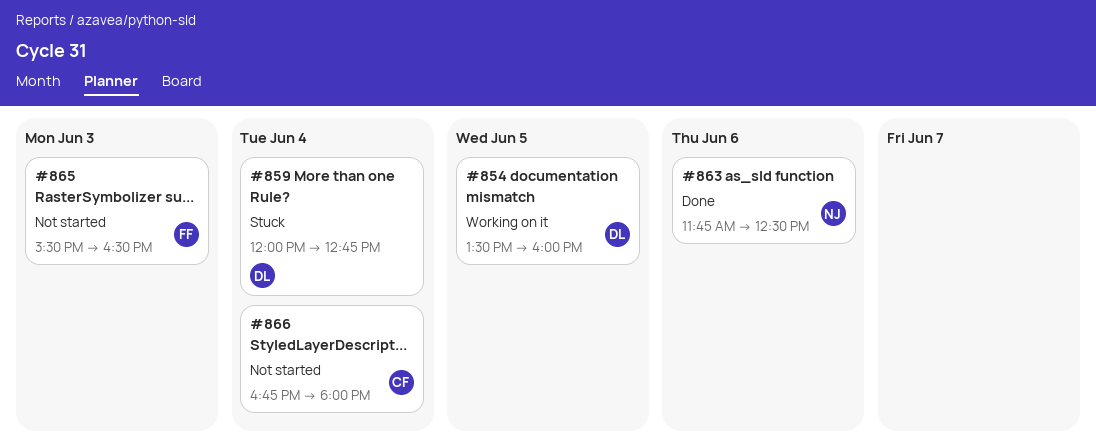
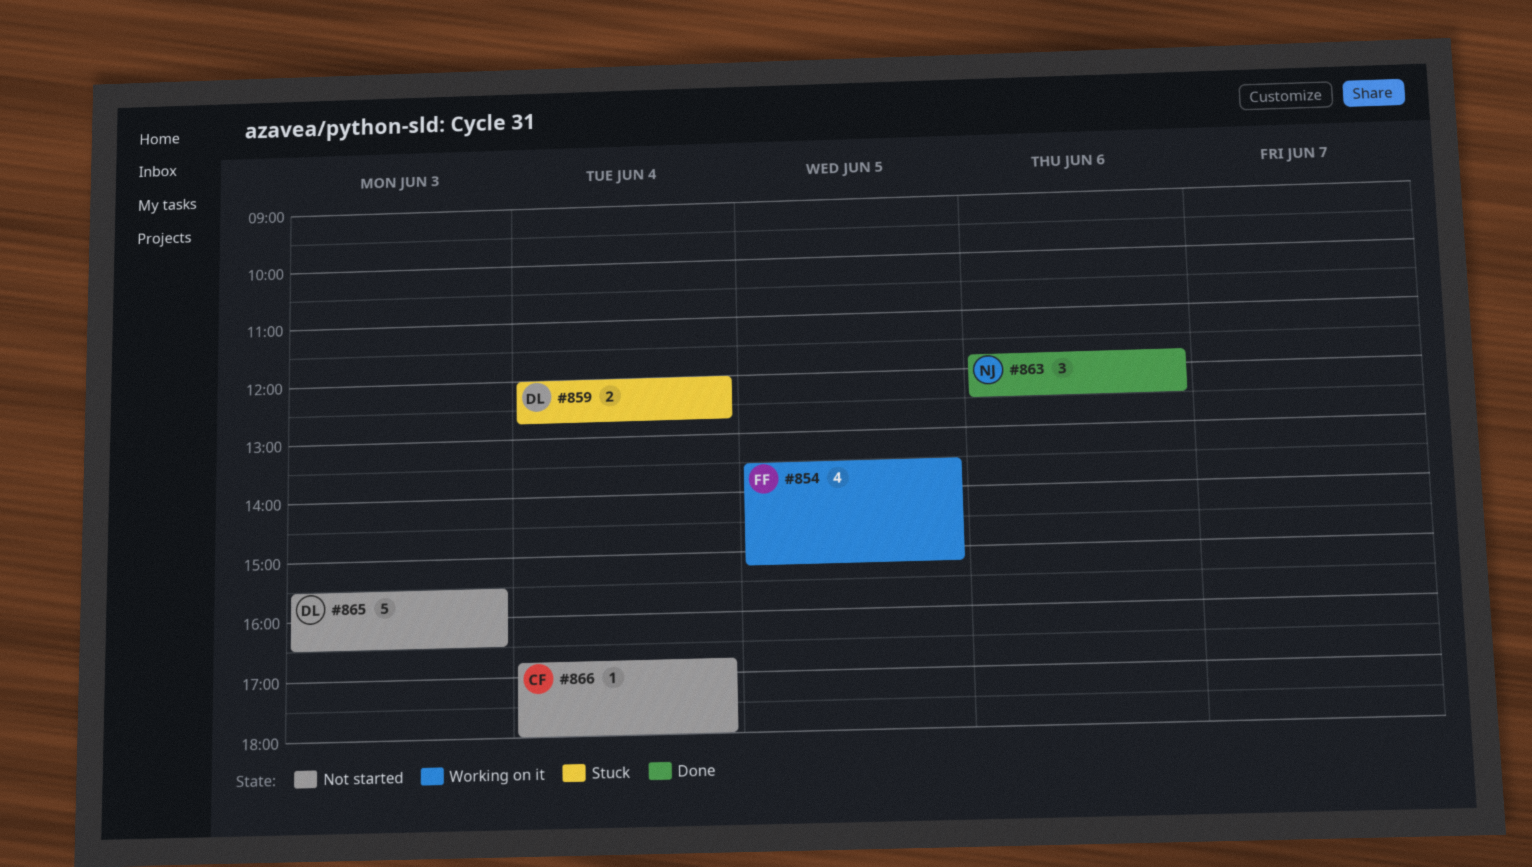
#854, owner: DL -> FF
#854, ends: 16:00 -> 15:15
#865, owner: FF -> DL

